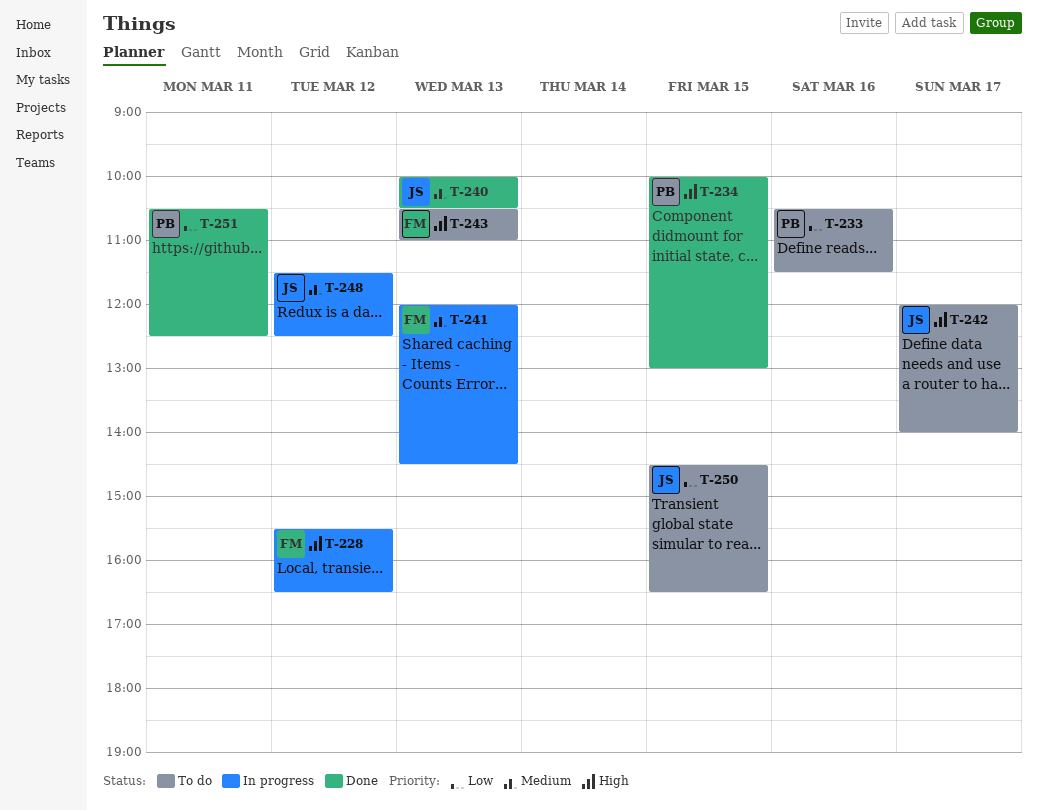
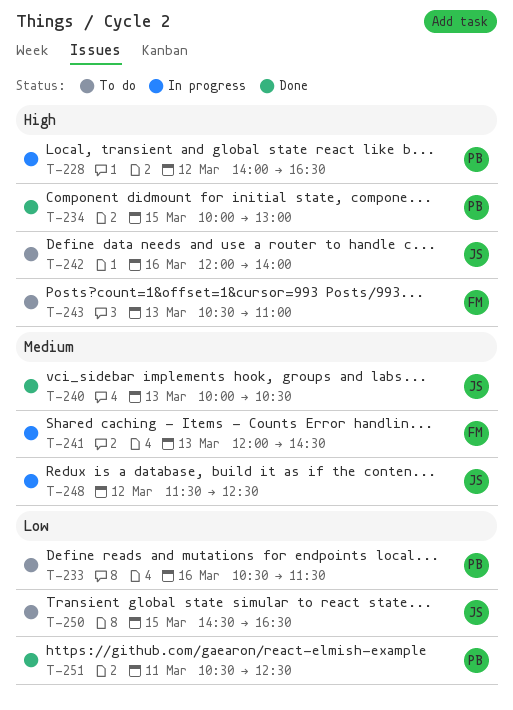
T-228, owner: FM -> PB
T-228, begins: 15:30 -> 14:00
T-242, day: Mar 17 -> Mar 16

